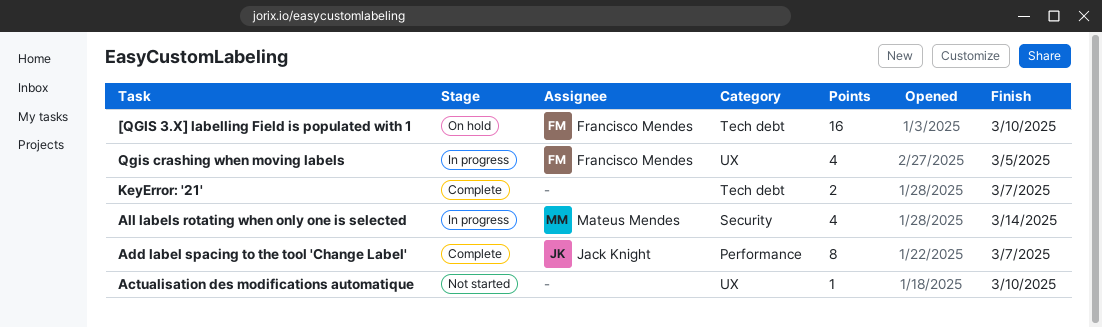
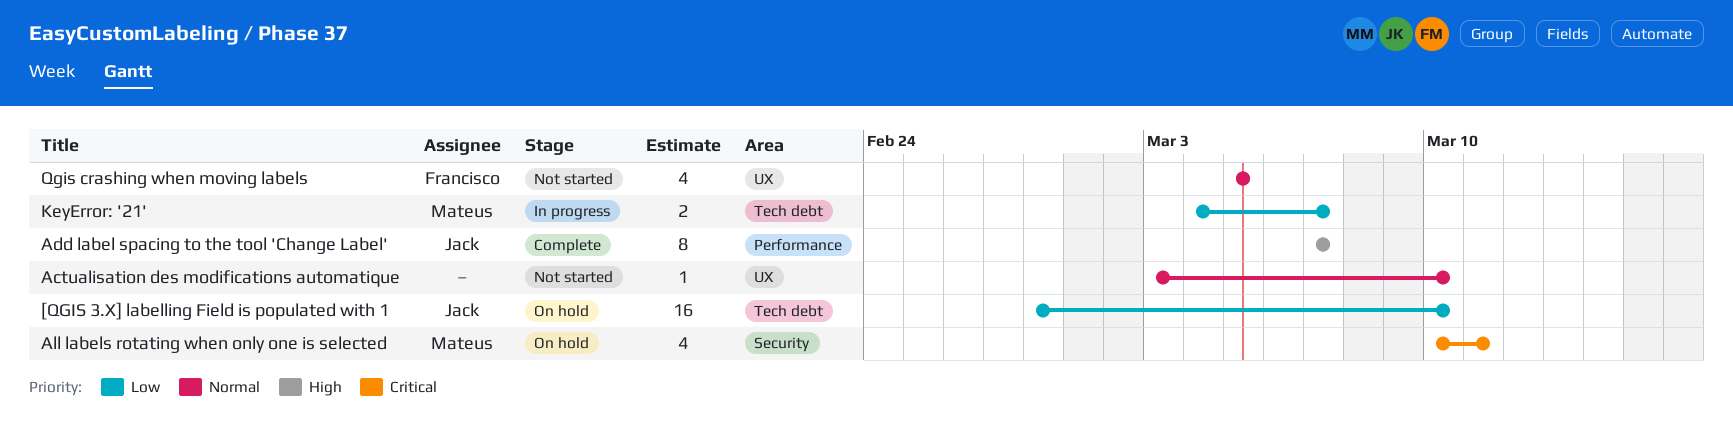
[QGIS 3.X] labelling Field is populated with 1, owner: Francisco Mendes -> Jack Knight
All labels rotating when only one is selected, status: In progress -> On hold
All labels rotating when only one is selected, due: Mar 14 -> Mar 11
KeyError: '21', status: Complete -> In progress
KeyError: '21', owner: none -> Mateus Mendes
Qgis crashing when moving labels, status: In progress -> Not started

